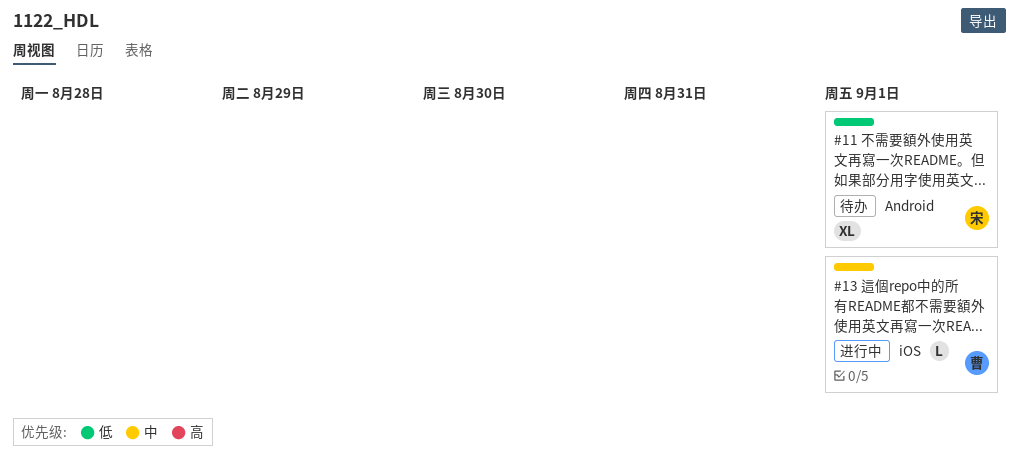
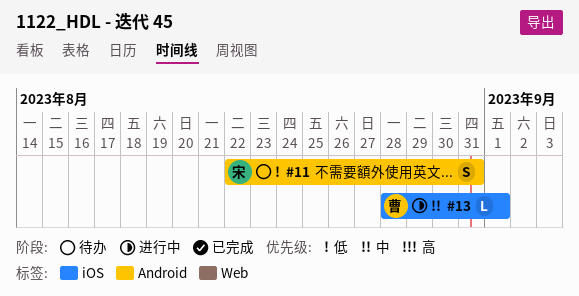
#11, estimate: XL -> S
#11, due: Sep 1 -> Aug 31

